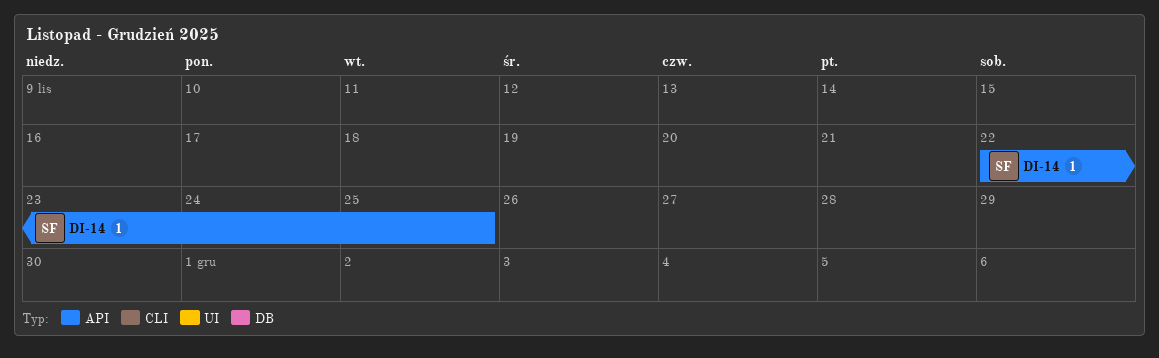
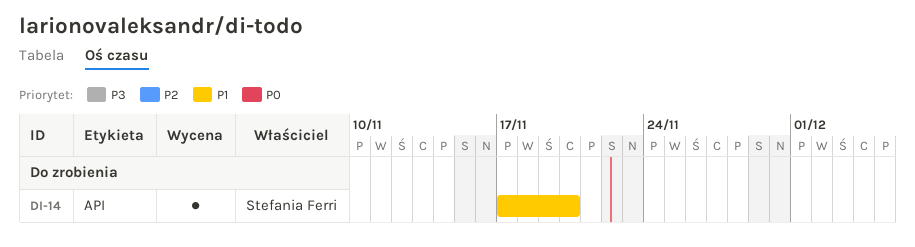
DI-14, start: Nov 22 -> Nov 17
DI-14, due: Nov 25 -> Nov 20

